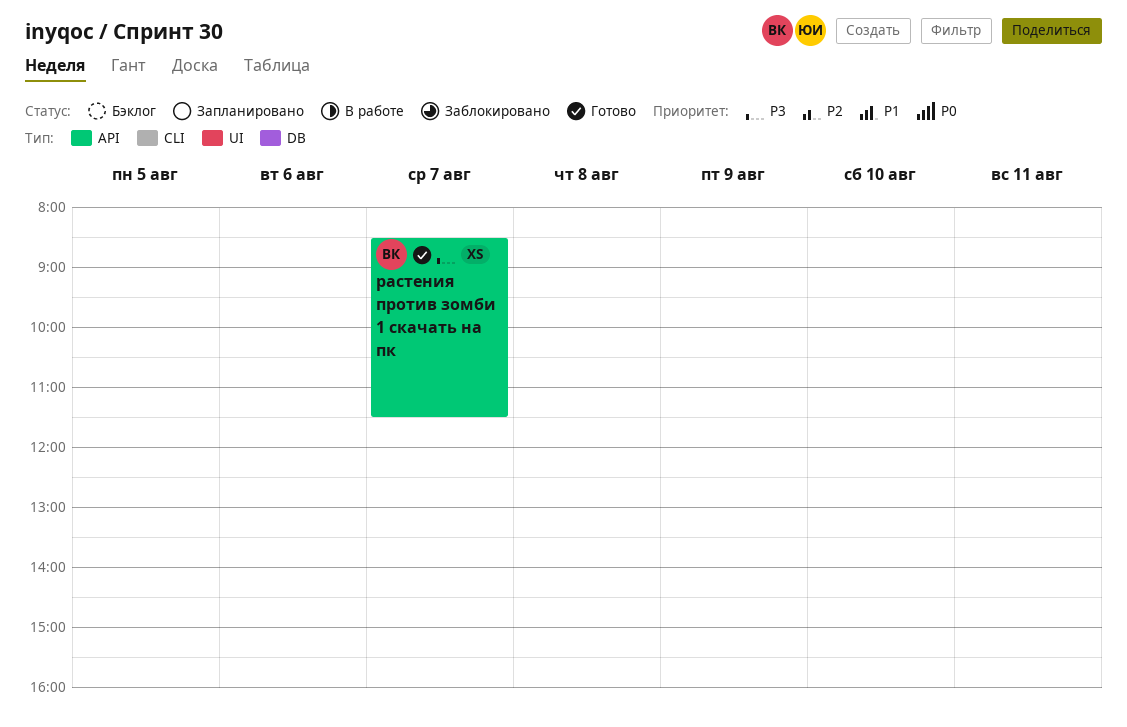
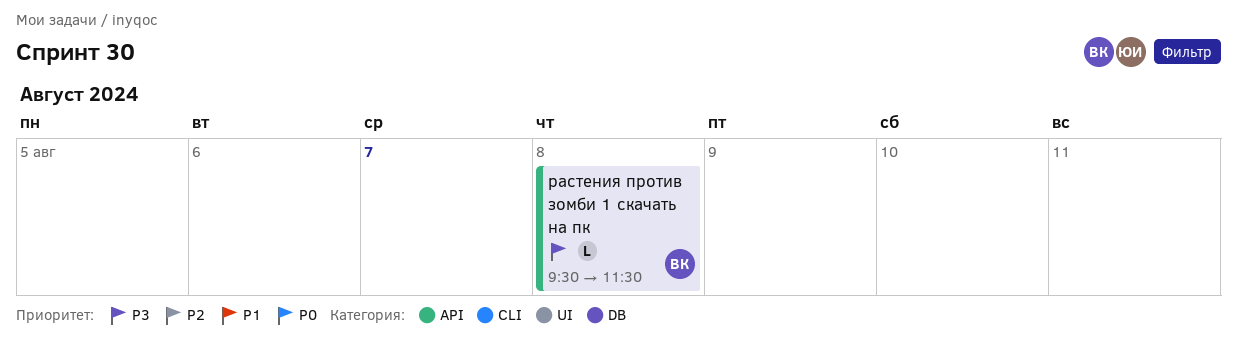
растения против зомби 1 скачать на пк, estimate: XS -> L
растения против зомби 1 скачать на пк, day: Aug 7 -> Aug 8
растения против зомби 1 скачать на пк, begins: 08:30 -> 09:30

